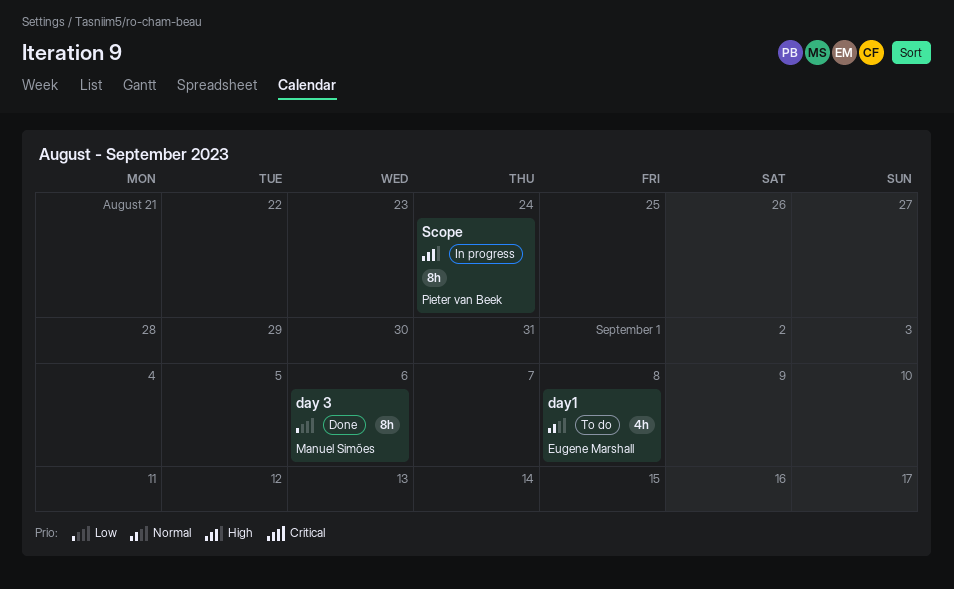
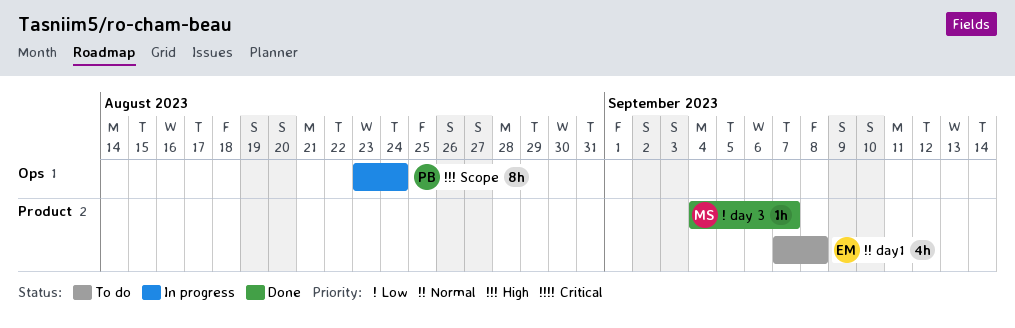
day 3, estimate: 8h -> 1h
day 3, due: Sep 6 -> Sep 7

